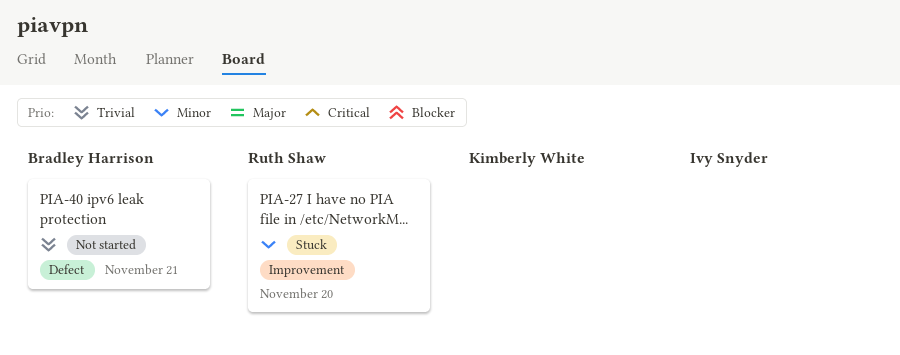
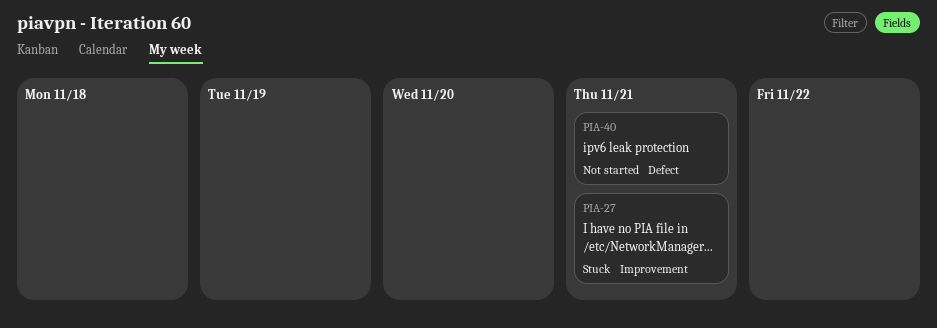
PIA-27, due: Nov 20 -> Nov 21

